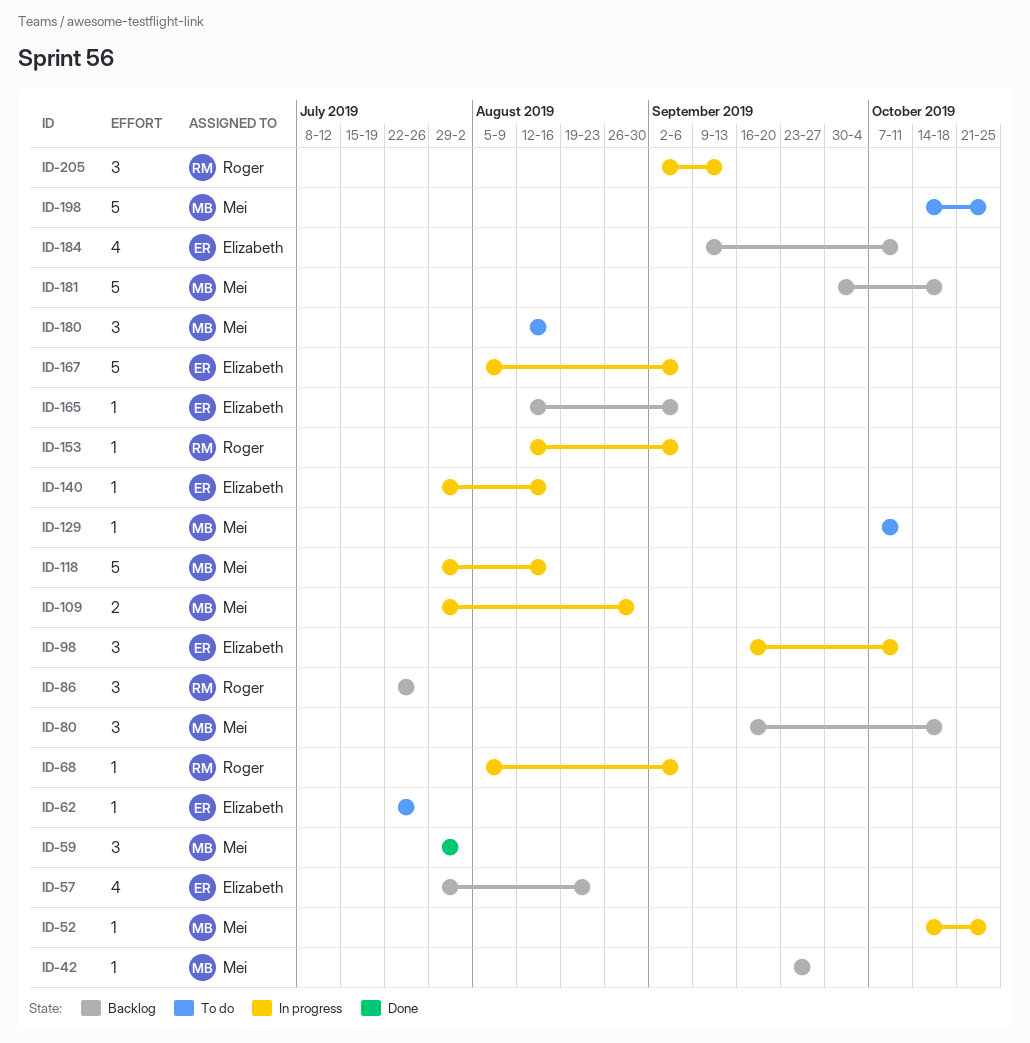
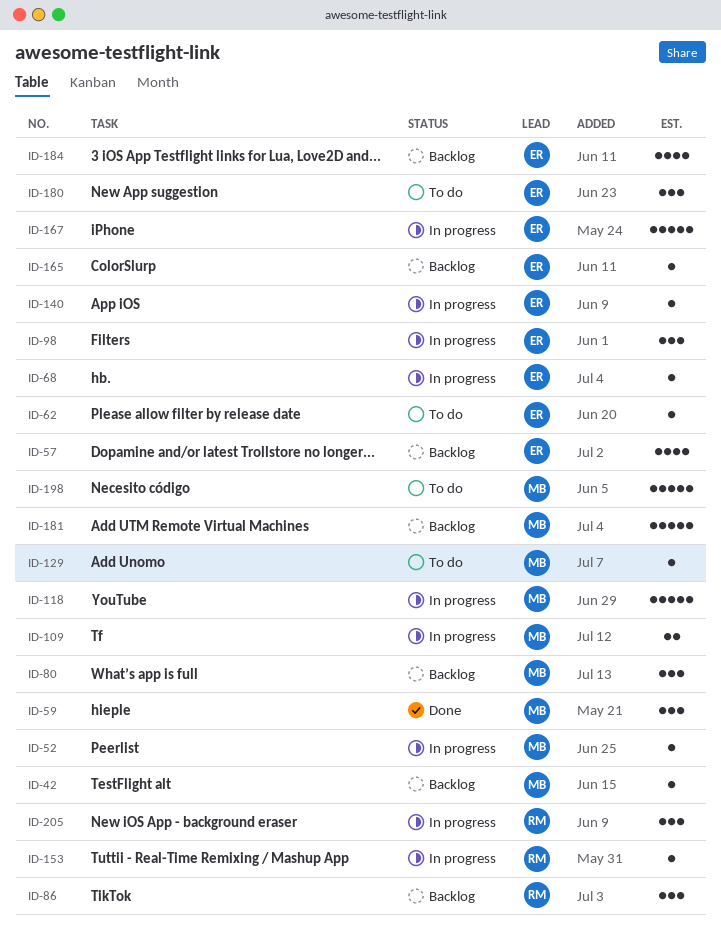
ID-68, owner: Roger -> Elizabeth
ID-180, owner: Mei -> Elizabeth

